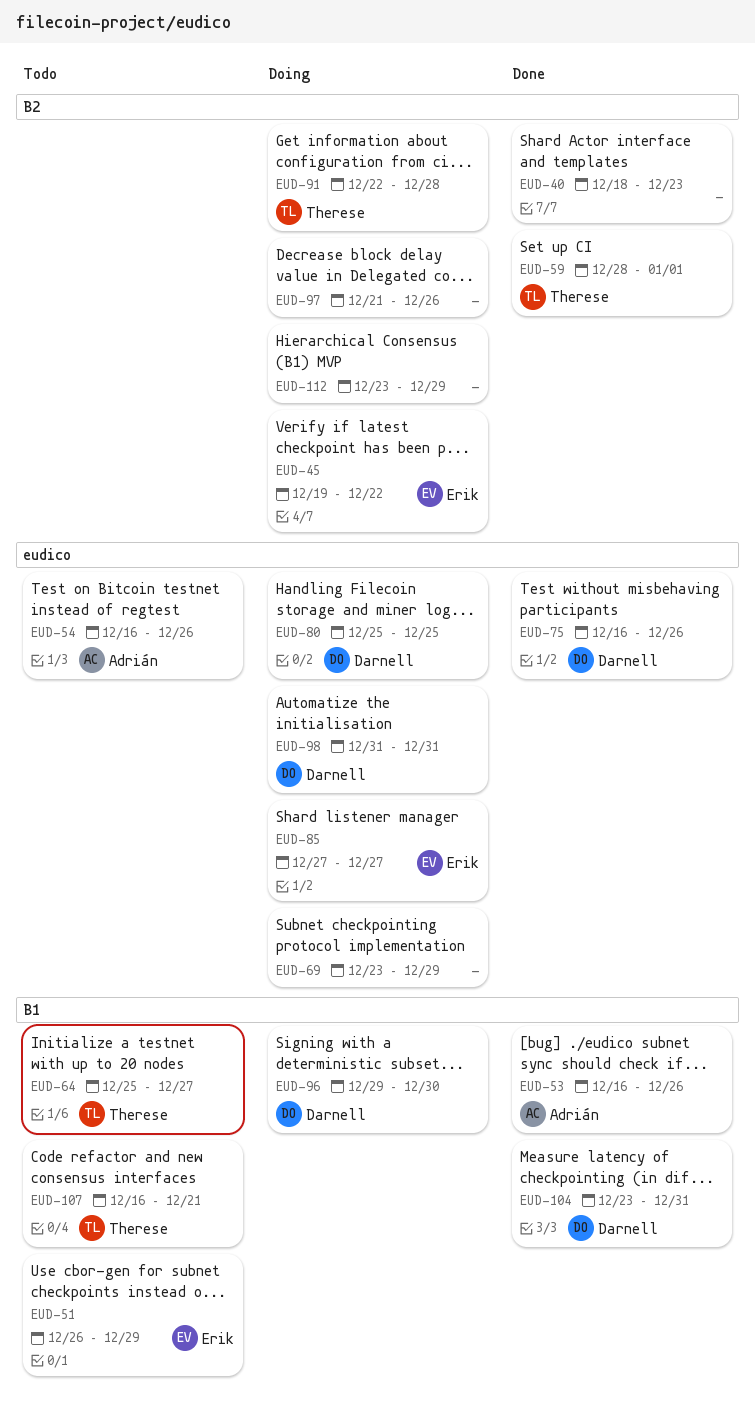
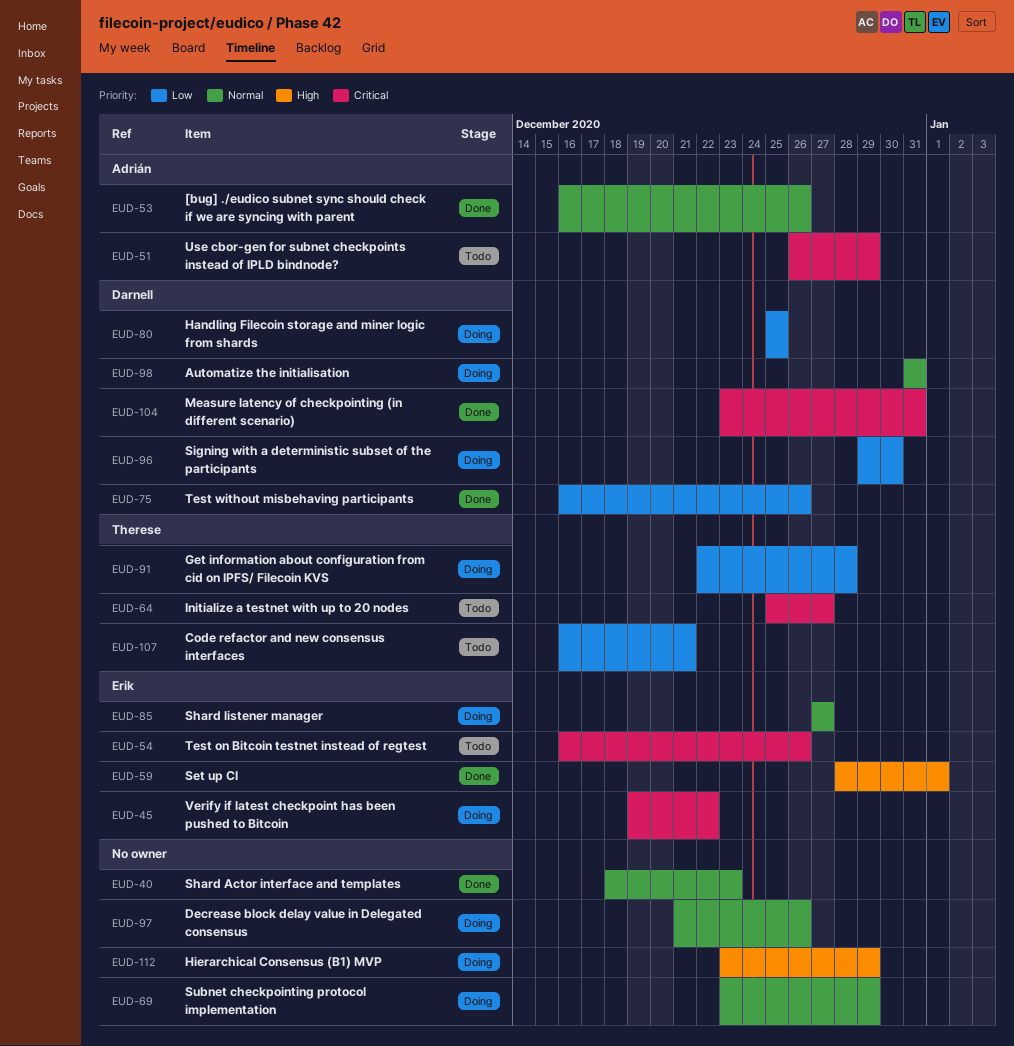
EUD-51, owner: Erik -> Adrián
EUD-54, owner: Adrián -> Erik
EUD-59, owner: Therese -> Erik

